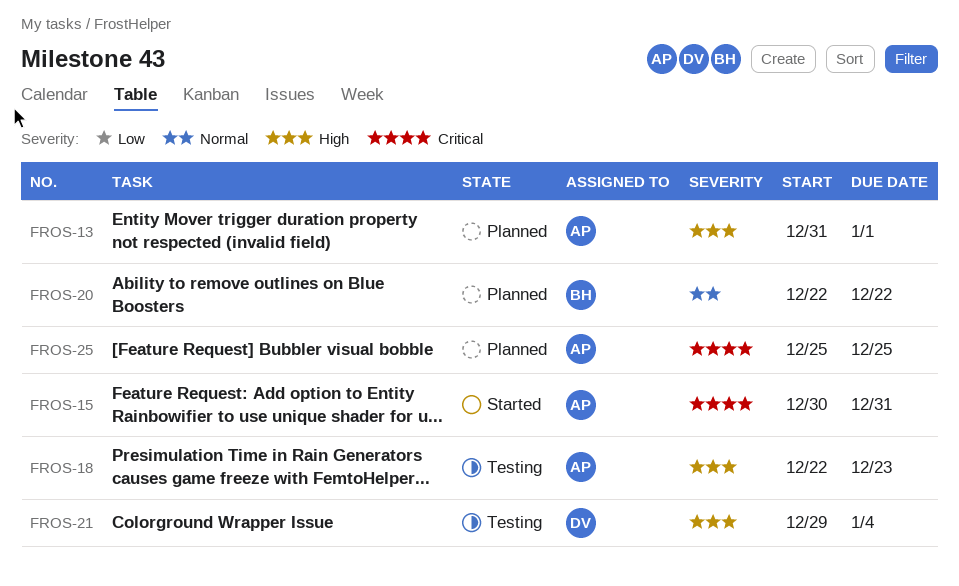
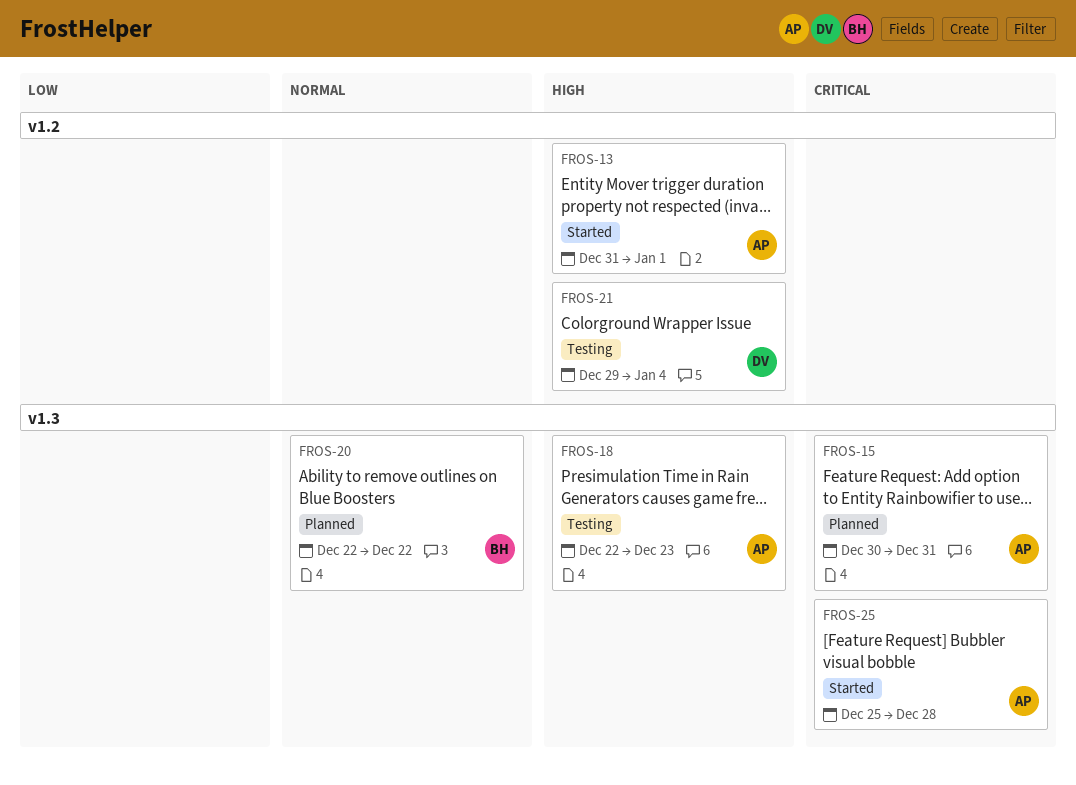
FROS-13, status: Planned -> Started
FROS-15, status: Started -> Planned
FROS-25, status: Planned -> Started
FROS-25, due: Dec 25 -> Dec 28

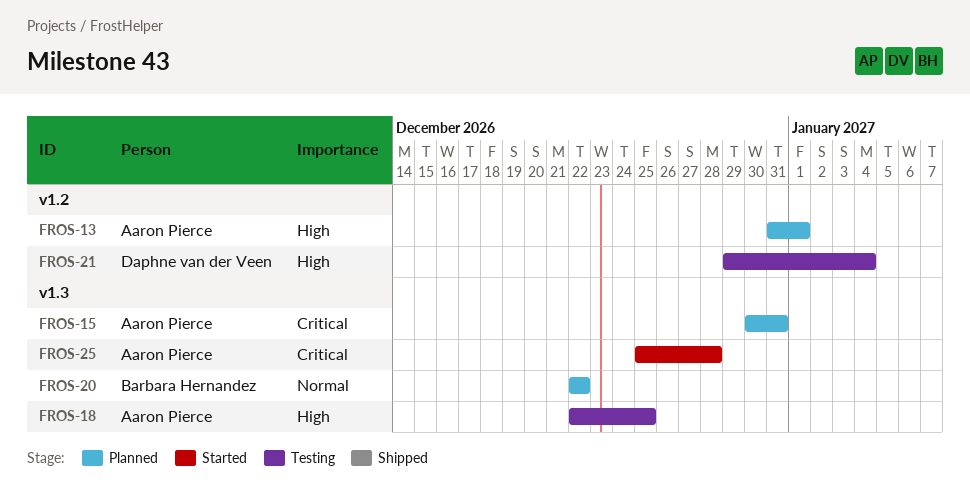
FROS-13, status: Started -> Planned
FROS-18, due: Dec 23 -> Dec 25

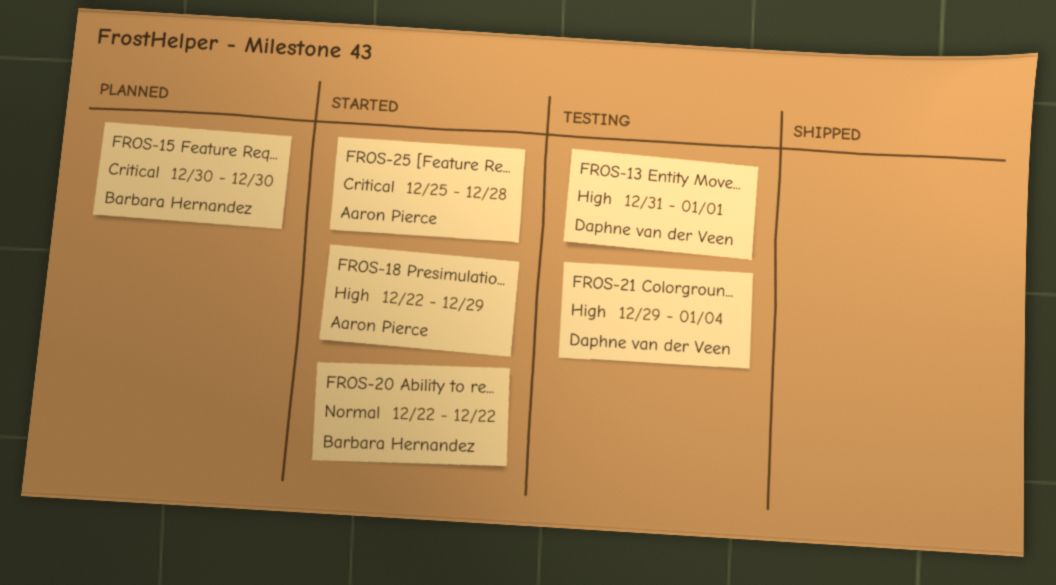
FROS-13, status: Planned -> Testing
FROS-13, owner: Aaron Pierce -> Daphne van der Veen
FROS-15, owner: Aaron Pierce -> Barbara Hernandez
FROS-15, due: Dec 31 -> Dec 30
FROS-18, status: Testing -> Started
FROS-18, due: Dec 25 -> Dec 29
FROS-20, status: Planned -> Started

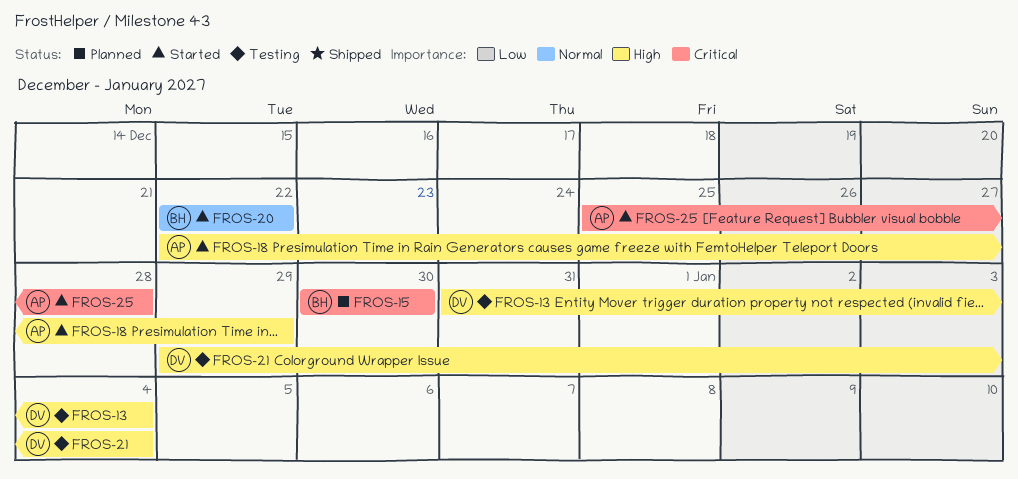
FROS-13, due: Jan 1 -> Jan 4

